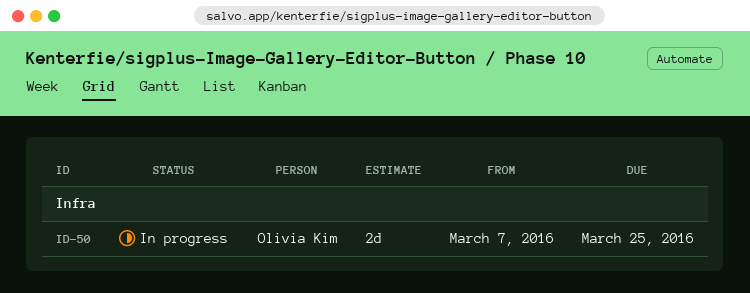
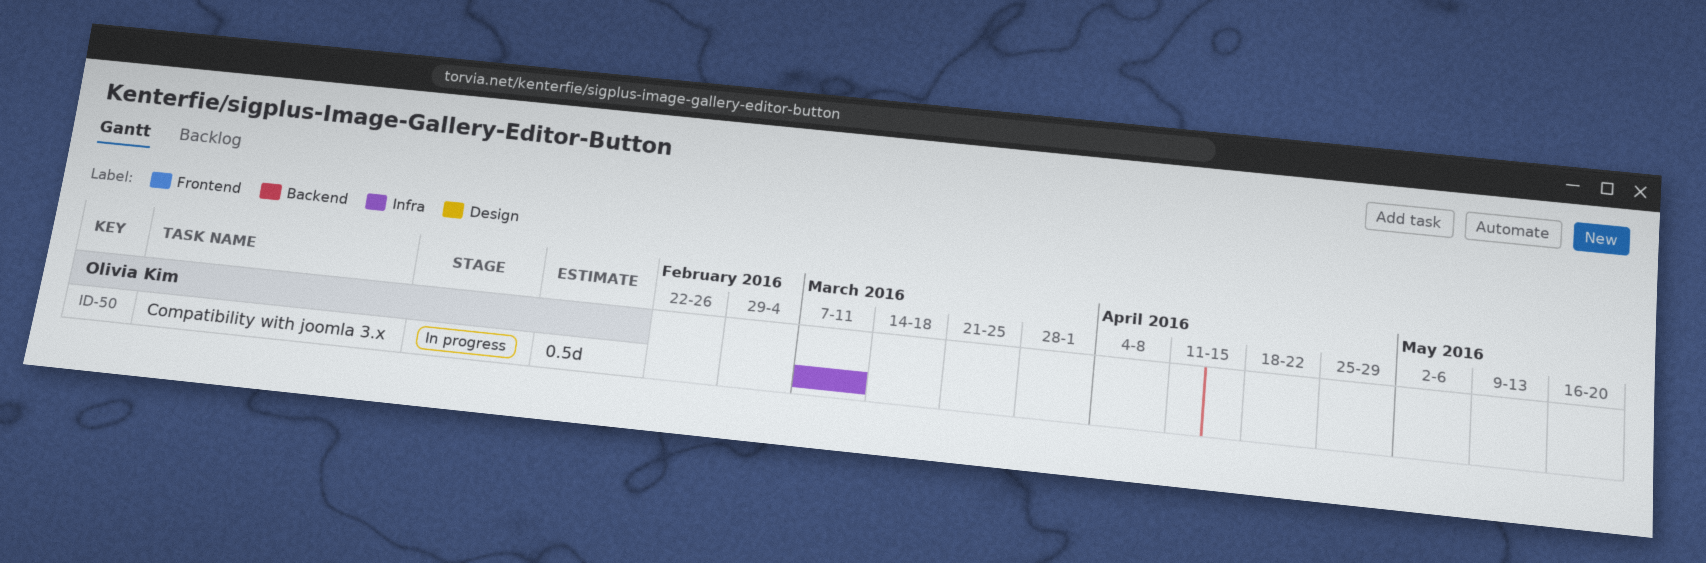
ID-50, estimate: 2d -> 0.5d
ID-50, due: Mar 25 -> Mar 11

